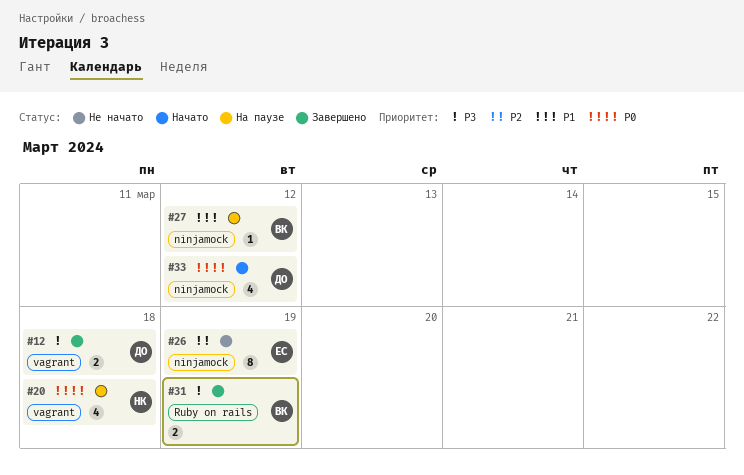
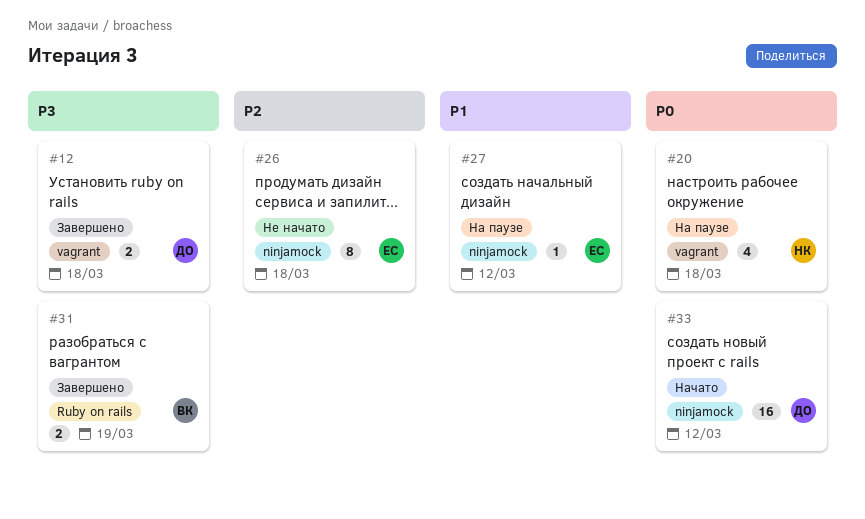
#26, due: Mar 19 -> Mar 18
#27, owner: ВК -> ЕС
#33, estimate: 4 -> 16

